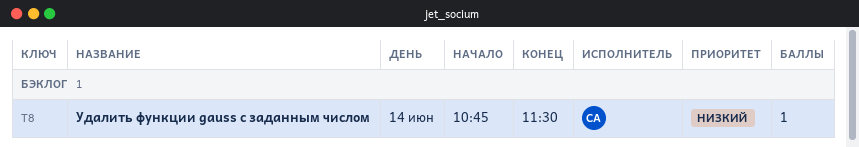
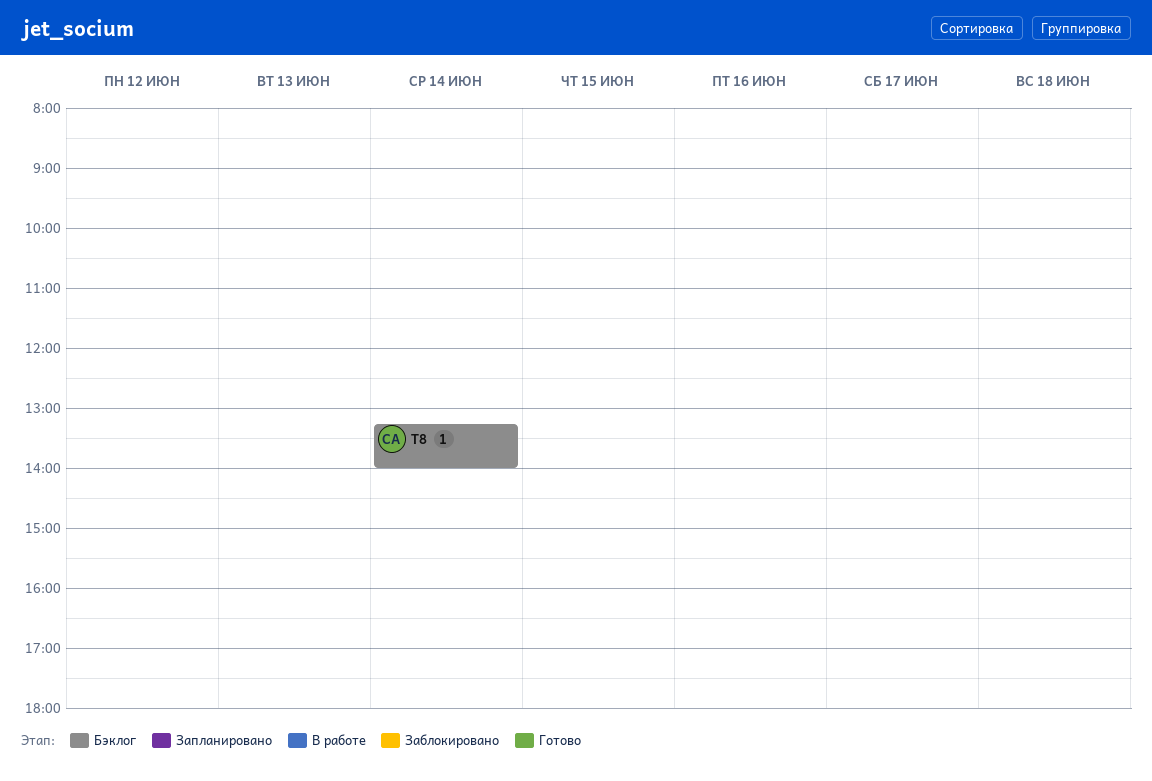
T8, begins: 10:45 -> 13:15
T8, ends: 11:30 -> 14:00

